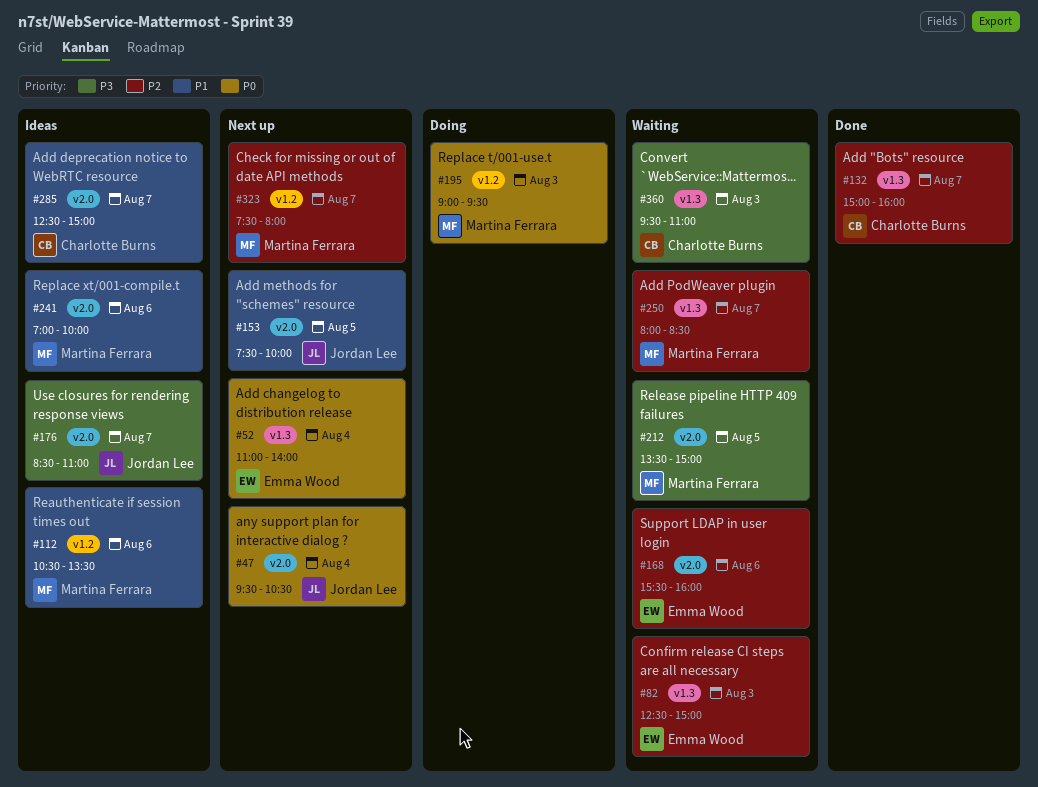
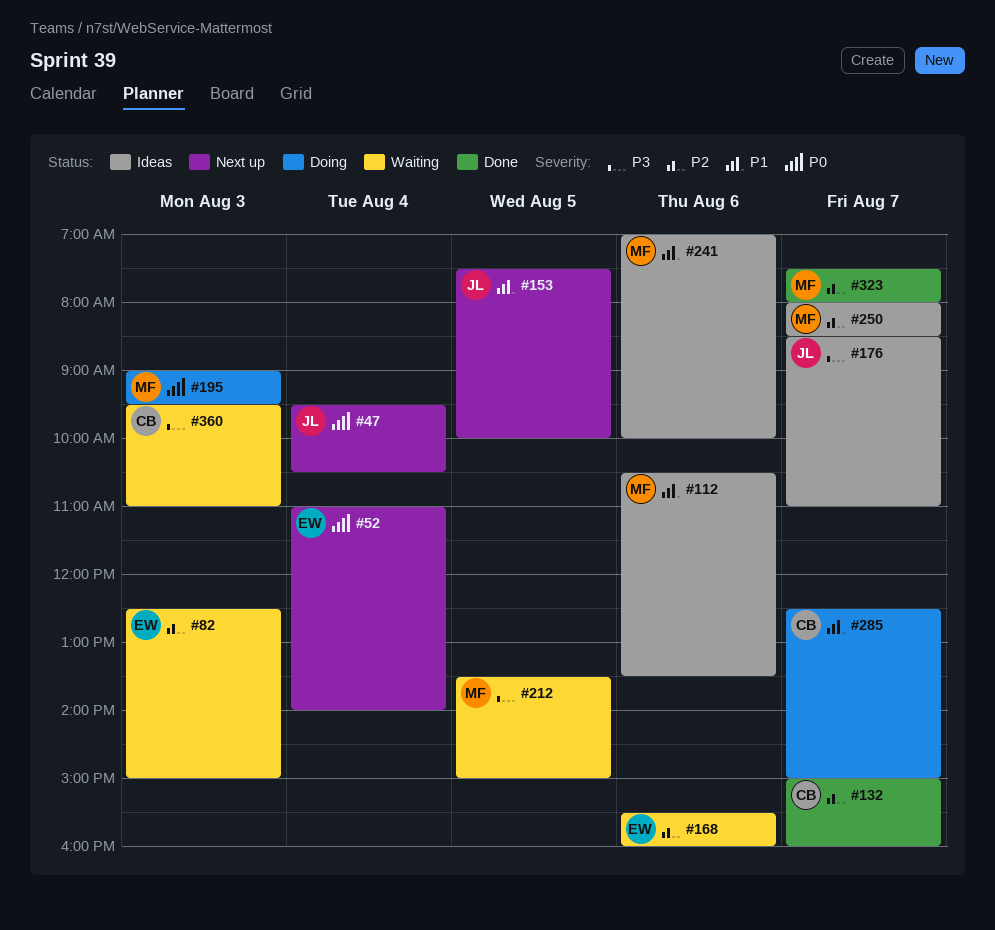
#250, status: Waiting -> Ideas
#285, status: Ideas -> Doing
#323, status: Next up -> Done

